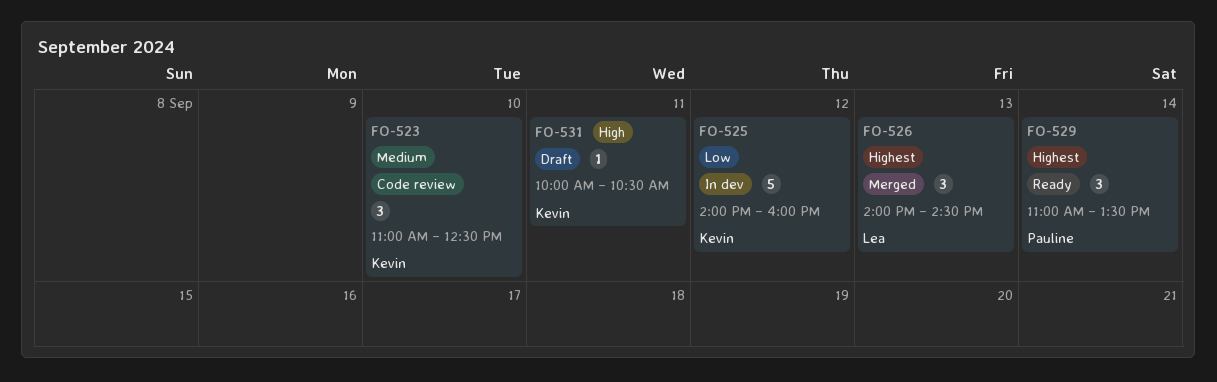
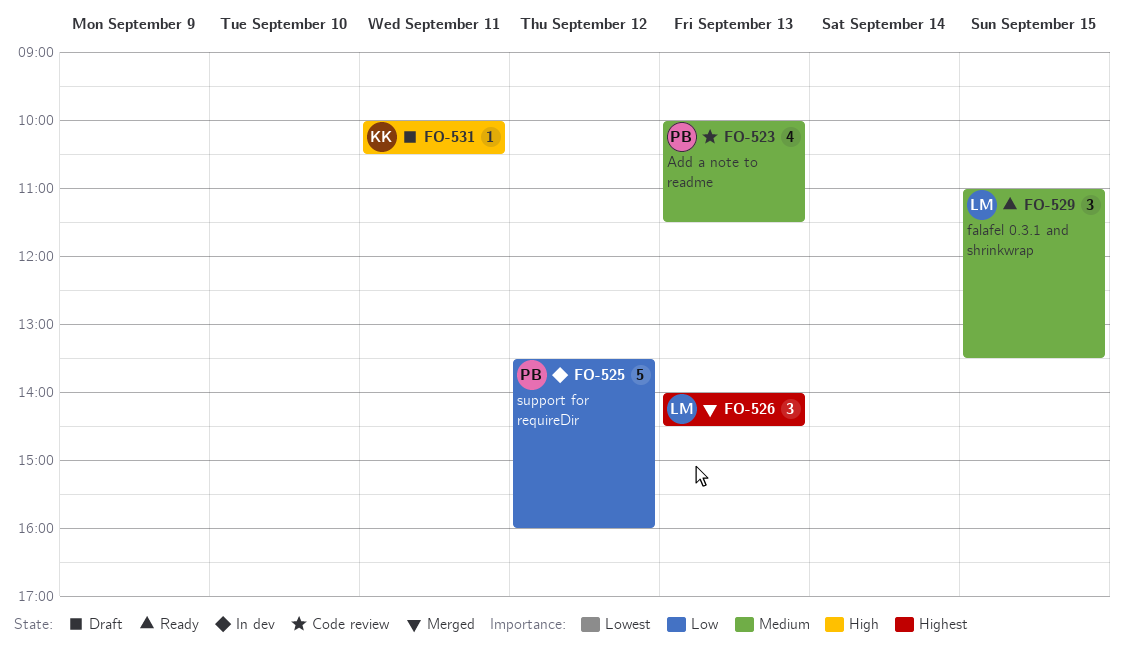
FO-523, owner: Kevin -> Pauline
FO-523, estimate: 3 -> 4
FO-523, day: Sep 10 -> Sep 13
FO-523, begins: 11:00 -> 10:00
FO-523, ends: 12:30 -> 11:30
FO-525, owner: Kevin -> Pauline
FO-525, begins: 14:00 -> 13:30
FO-529, owner: Pauline -> Lea
FO-529, priority: Highest -> Medium
FO-529, day: Sep 14 -> Sep 15

